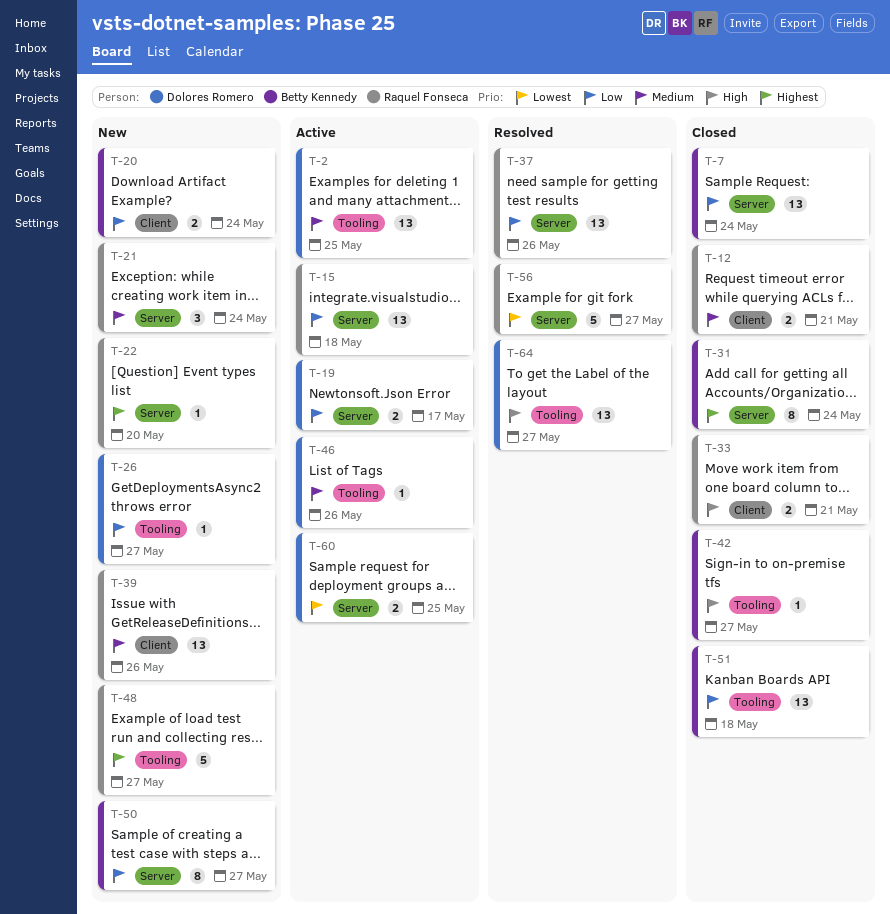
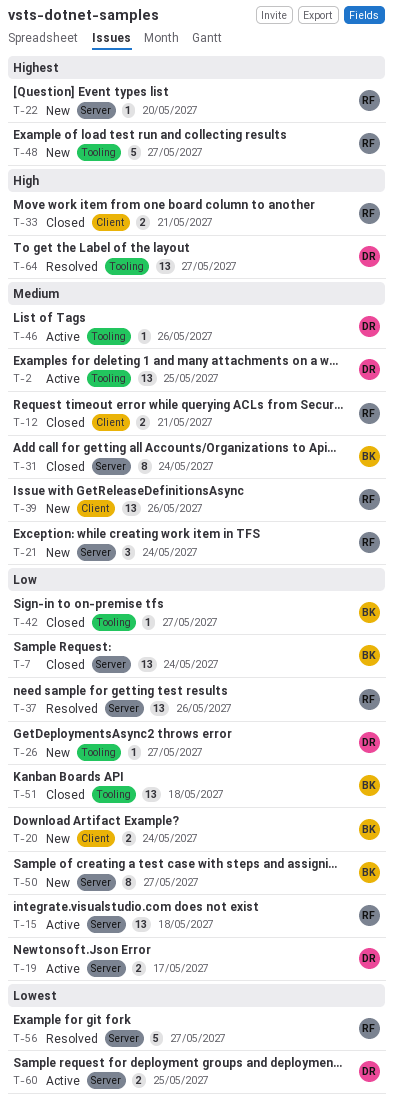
T-31, priority: Highest -> Medium
T-42, priority: High -> Low

